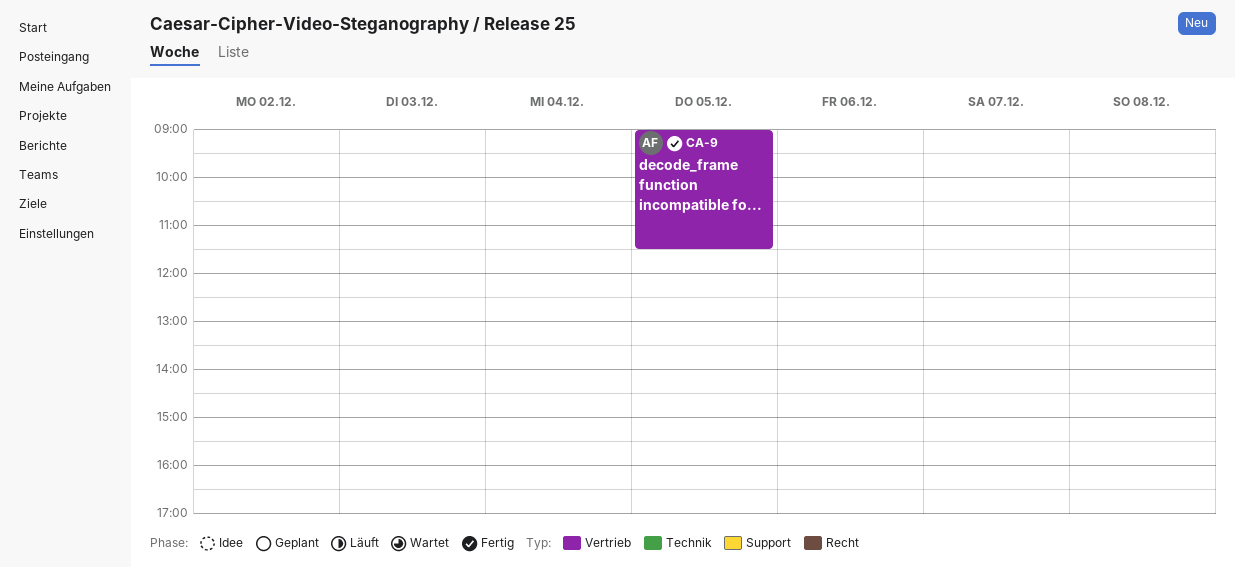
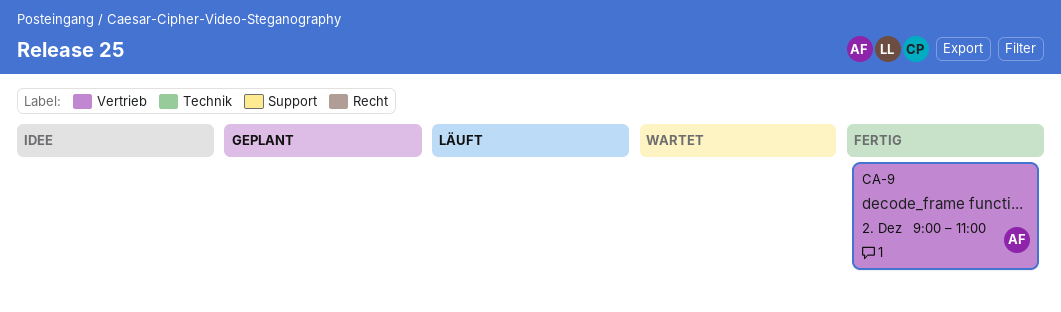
CA-9, day: Dec 5 -> Dec 2
CA-9, ends: 11:30 -> 11:00

